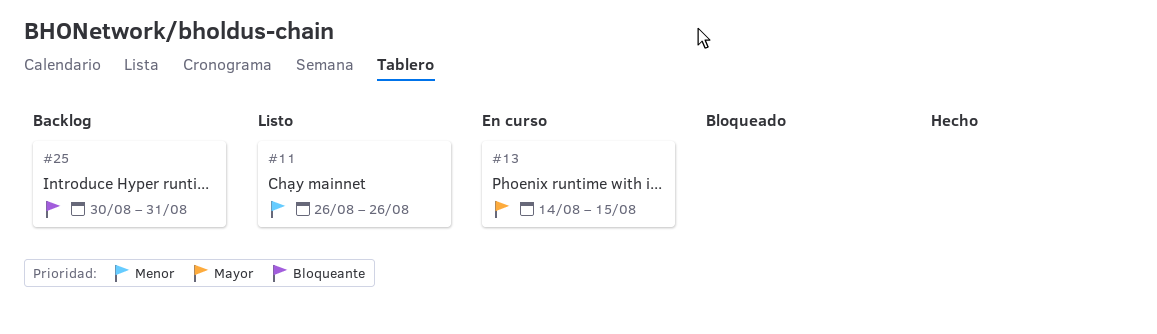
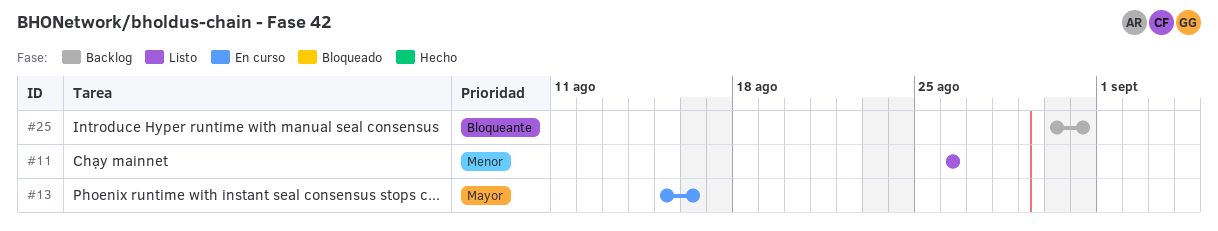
#13, start: Aug 14 -> Aug 15
#13, due: Aug 15 -> Aug 16

